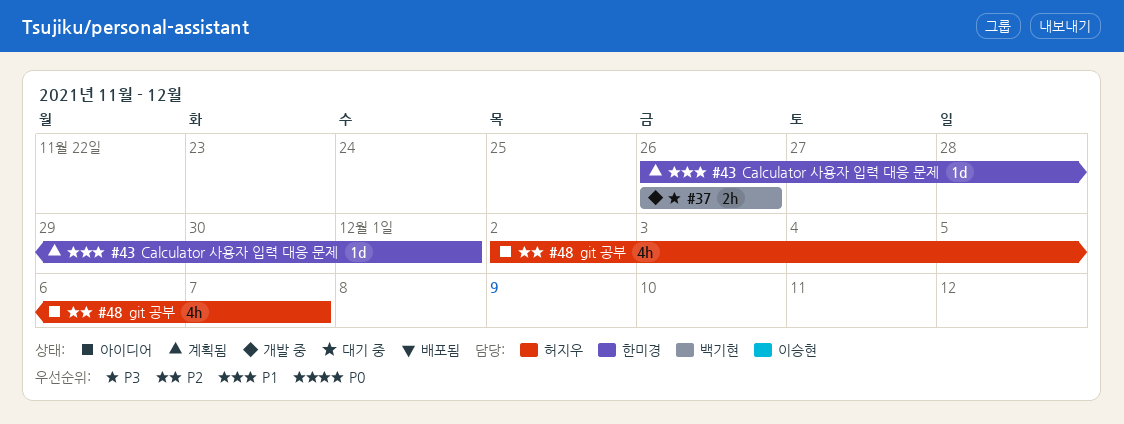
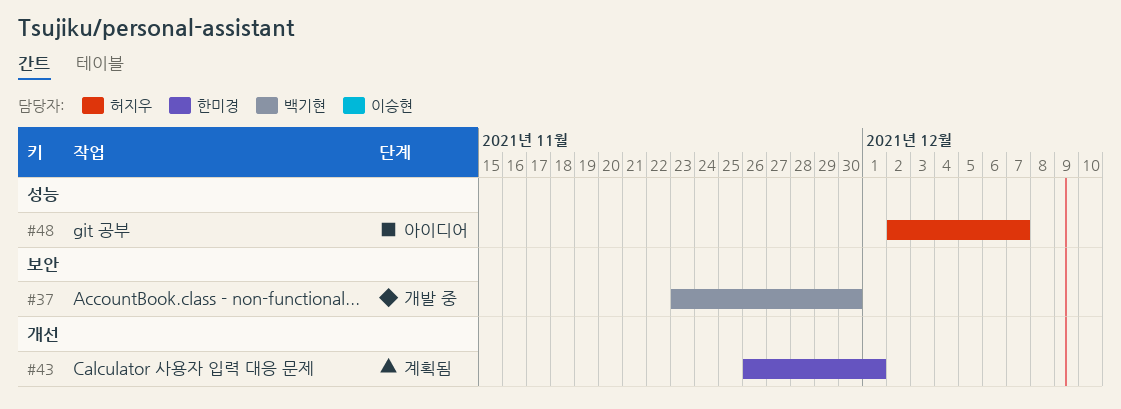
#37, start: Nov 26 -> Nov 23
#37, due: Nov 26 -> Nov 30

